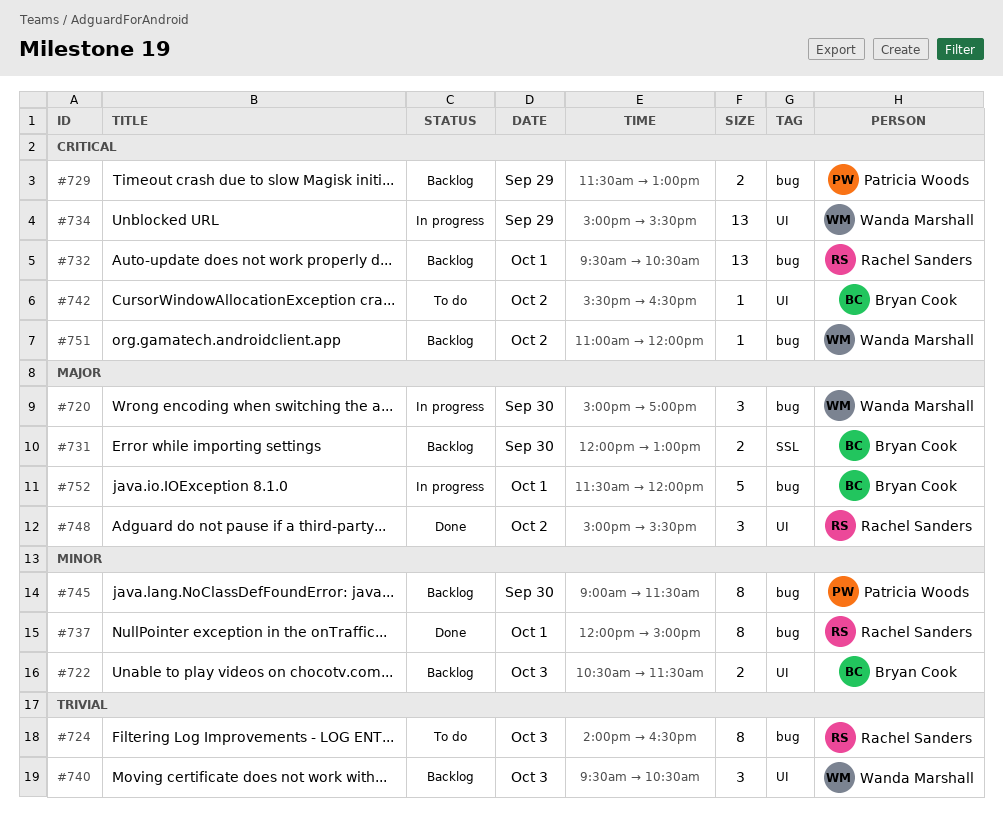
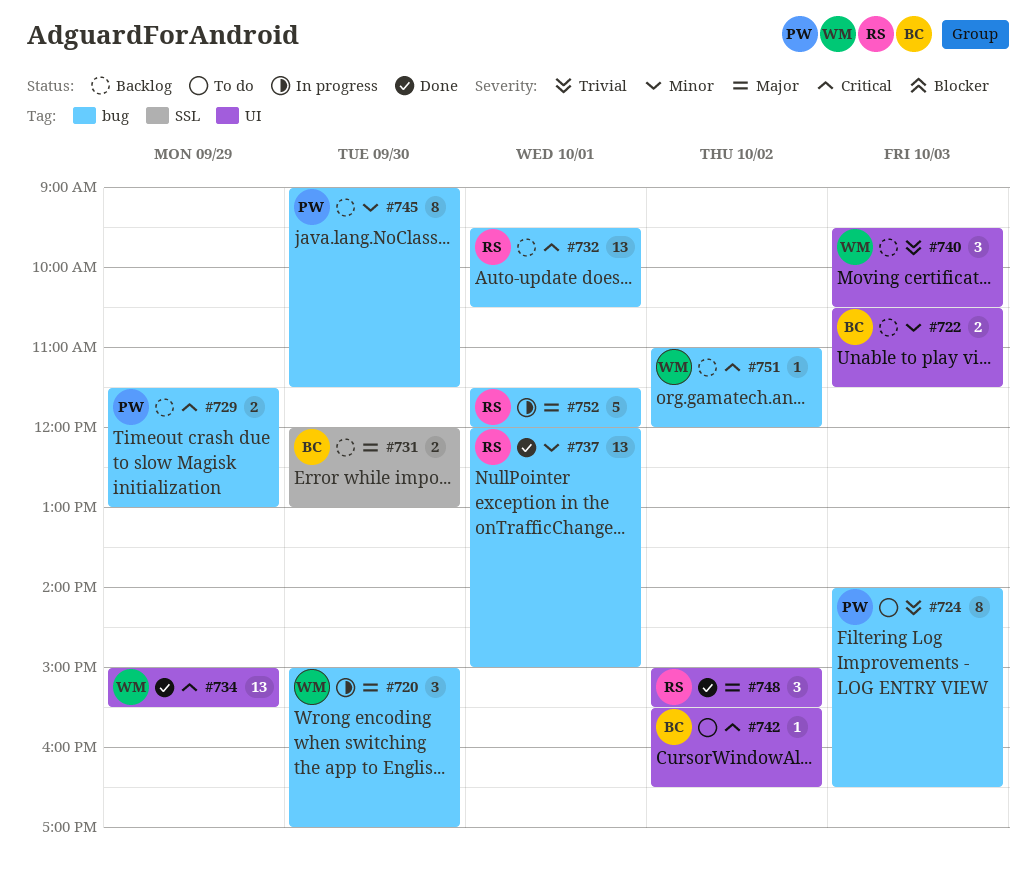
#724, owner: Rachel Sanders -> Patricia Woods
#734, status: In progress -> Done
#737, estimate: 8 -> 13
#752, owner: Bryan Cook -> Rachel Sanders

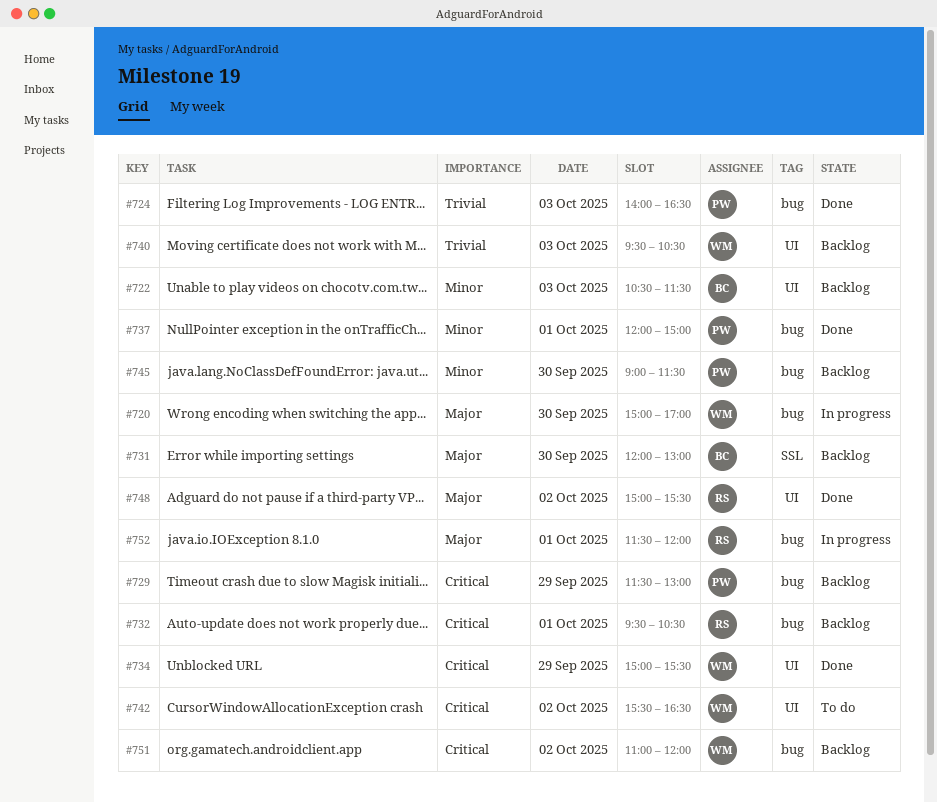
#724, status: To do -> Done
#737, owner: RS -> PW
#742, owner: BC -> WM

